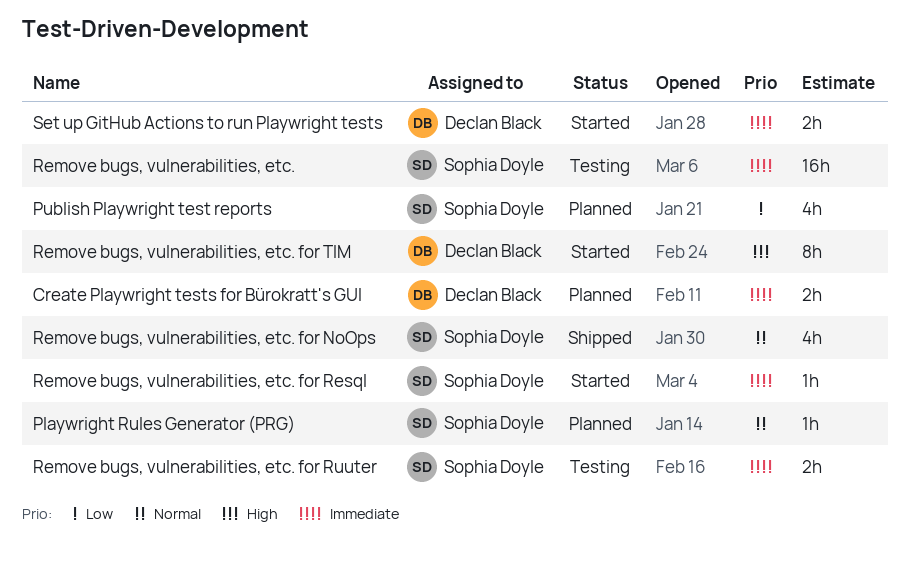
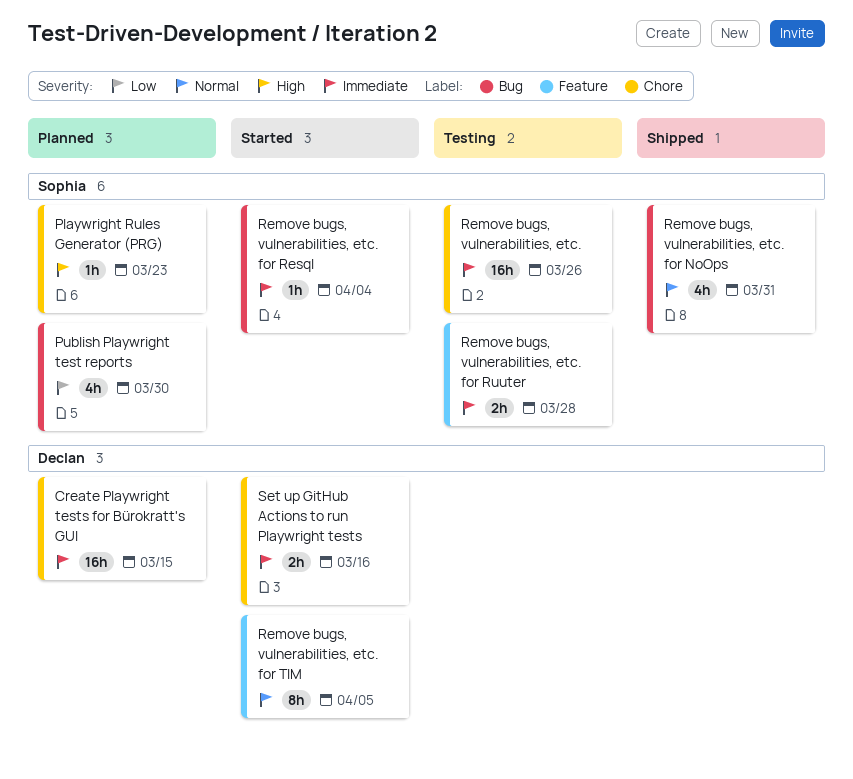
Create Playwright tests for Bürokratt's GUI, estimate: 2h -> 16h
Playwright Rules Generator (PRG), priority: Normal -> High
Remove bugs, vulnerabilities, etc. for TIM, priority: High -> Normal

